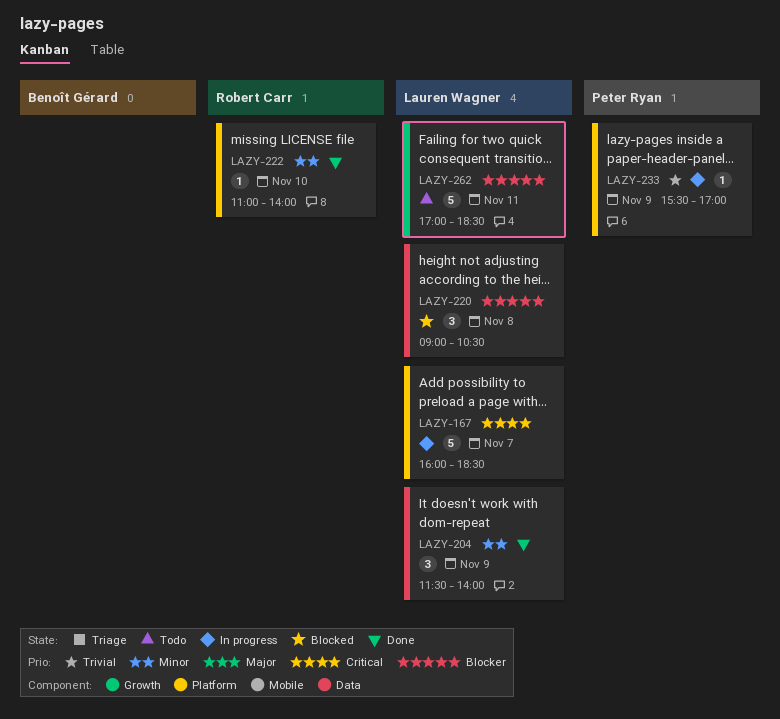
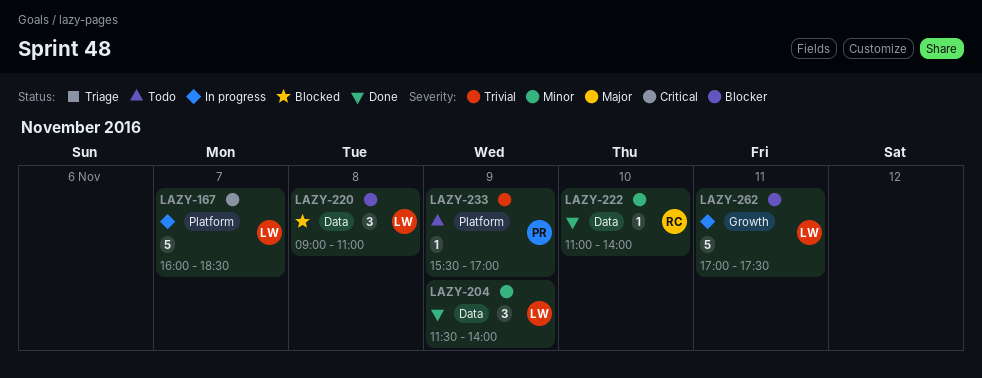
LAZY-220, ends: 10:30 -> 11:00
LAZY-222, label: Platform -> Data
LAZY-233, status: In progress -> Todo
LAZY-262, status: Todo -> In progress
LAZY-262, ends: 18:30 -> 17:30

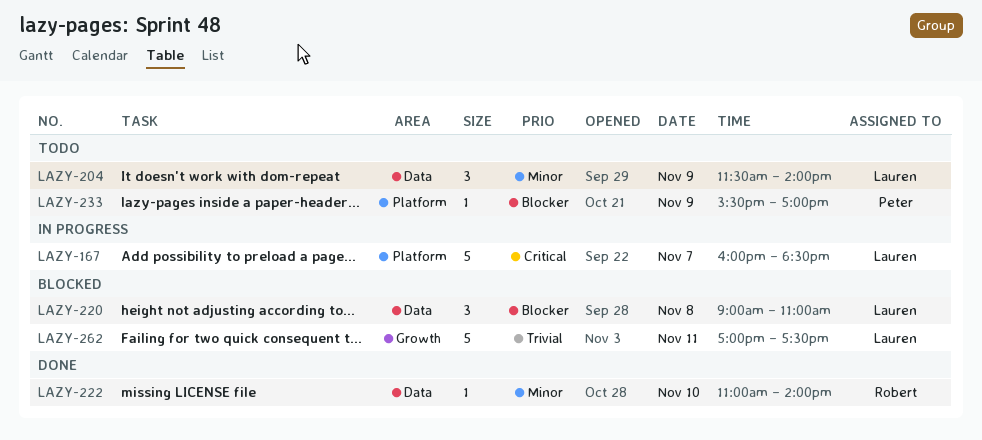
LAZY-204, status: Done -> Todo
LAZY-233, priority: Trivial -> Blocker
LAZY-262, status: In progress -> Blocked
LAZY-262, priority: Blocker -> Trivial

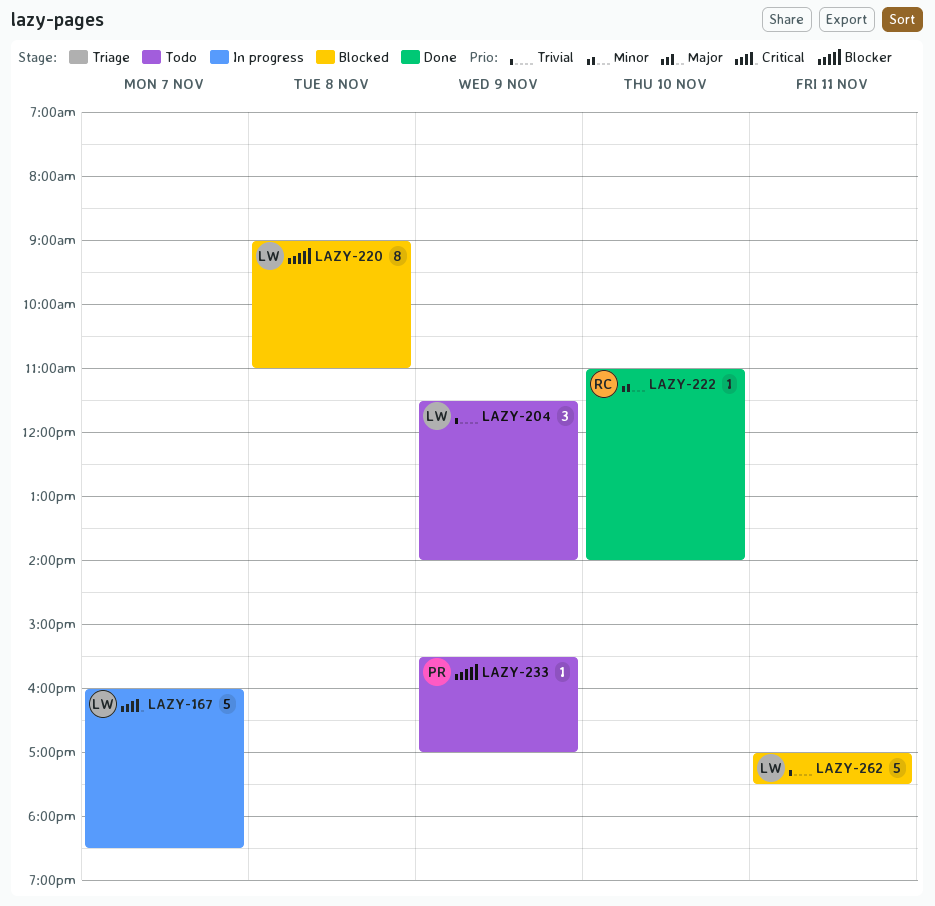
LAZY-204, priority: Minor -> Trivial
LAZY-220, estimate: 3 -> 8

